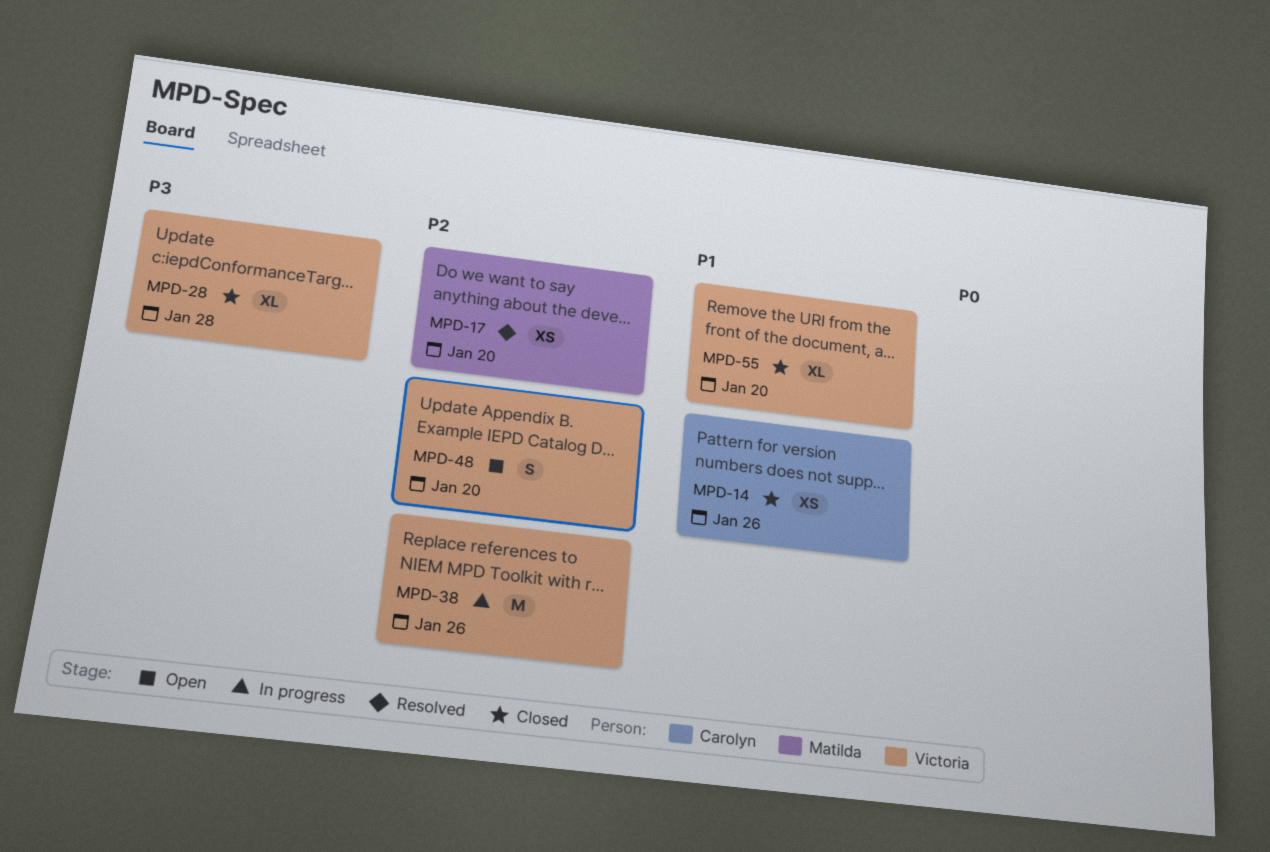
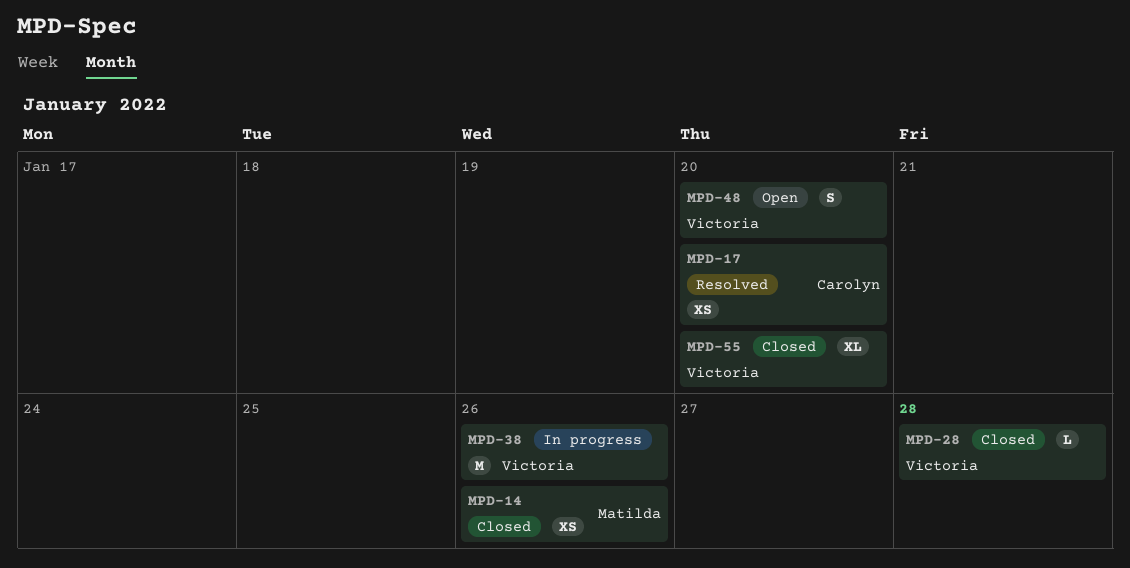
MPD-14, owner: Carolyn -> Matilda
MPD-17, owner: Matilda -> Carolyn
MPD-28, estimate: XL -> L

